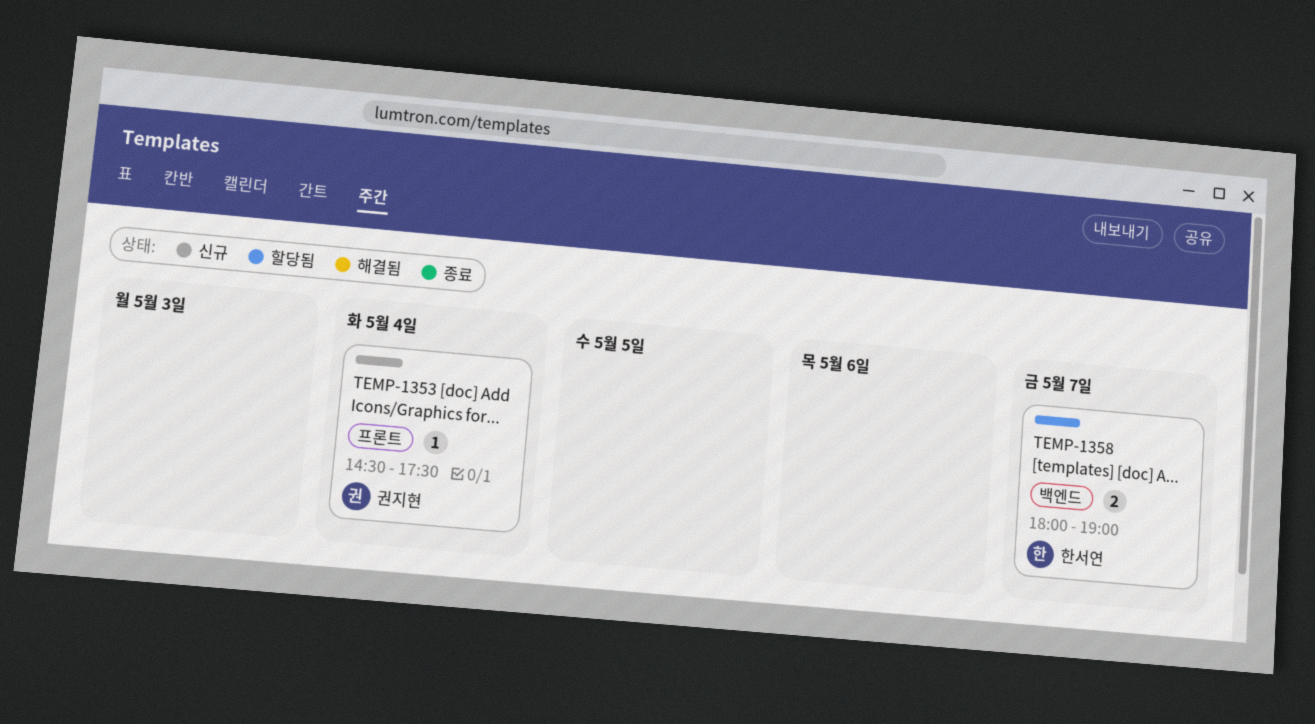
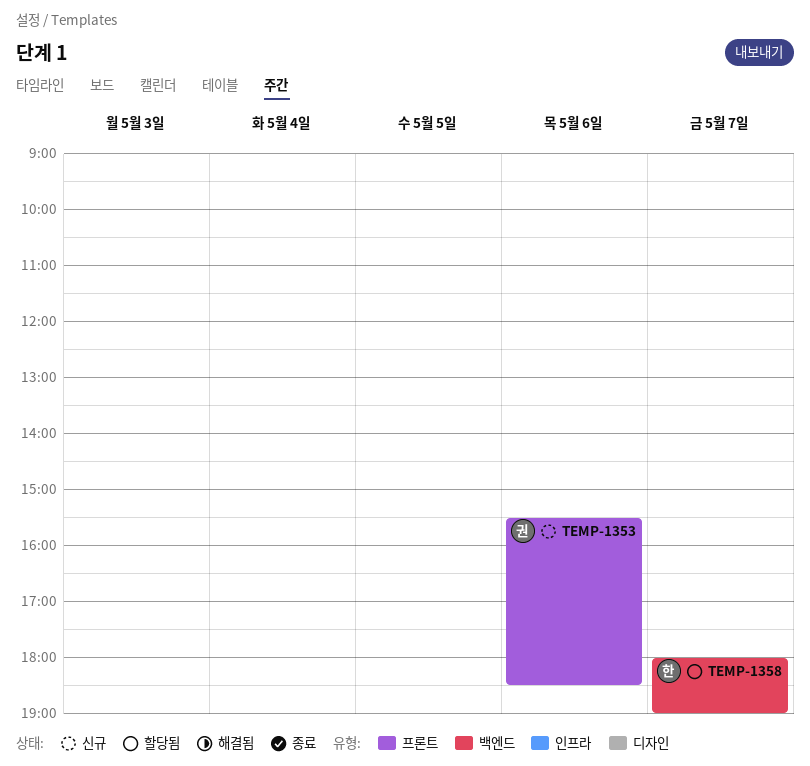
TEMP-1353, day: May 4 -> May 6
TEMP-1353, begins: 14:30 -> 15:30
TEMP-1353, ends: 17:30 -> 18:30

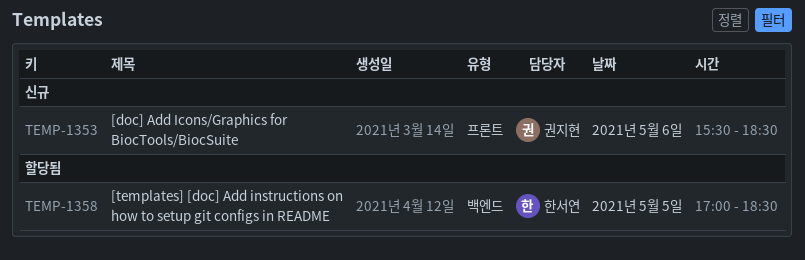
TEMP-1358, day: May 7 -> May 5
TEMP-1358, begins: 18:00 -> 17:00
TEMP-1358, ends: 19:00 -> 18:30

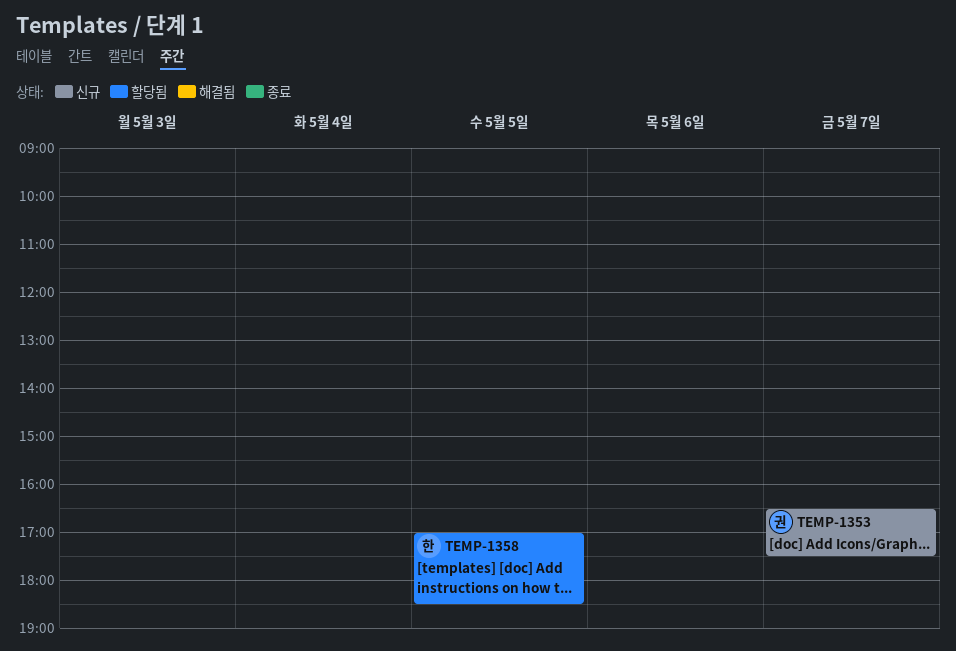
TEMP-1353, day: May 6 -> May 7
TEMP-1353, begins: 15:30 -> 16:30
TEMP-1353, ends: 18:30 -> 17:30

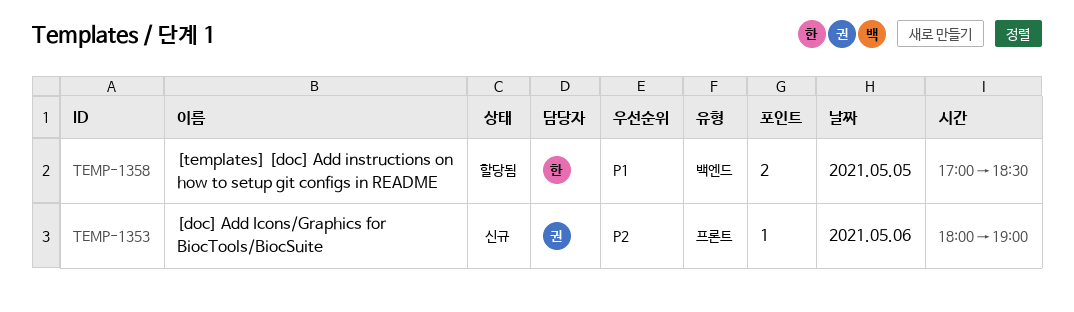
TEMP-1353, day: May 7 -> May 6
TEMP-1353, begins: 16:30 -> 18:00
TEMP-1353, ends: 17:30 -> 19:00

